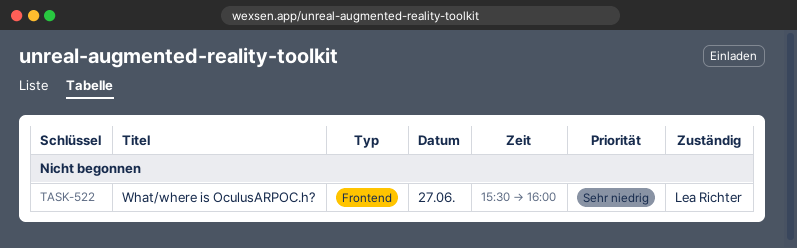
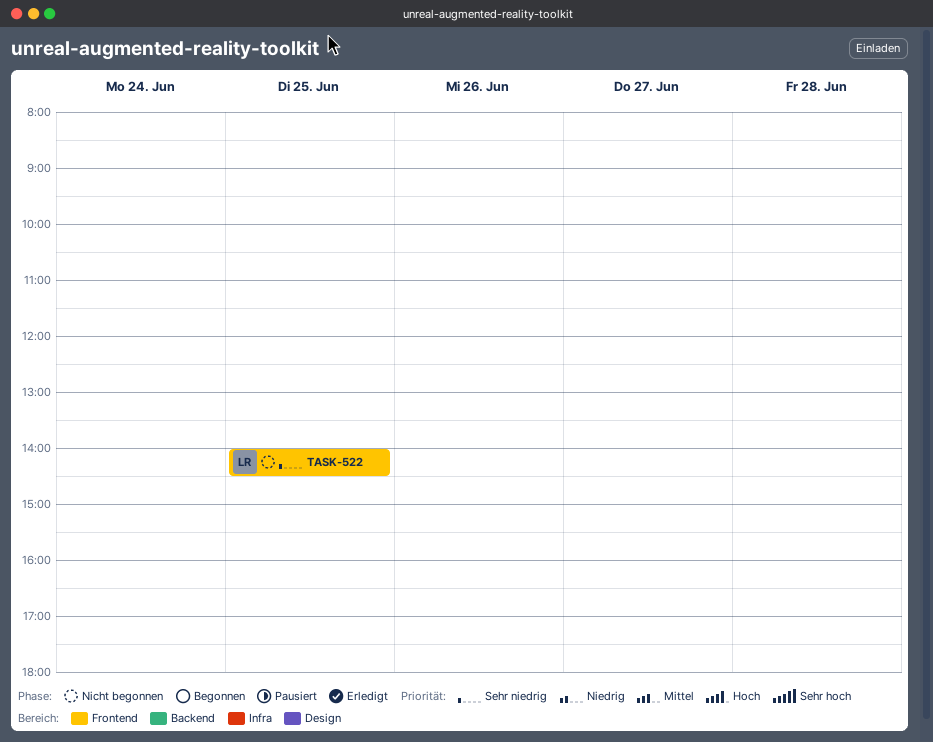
TASK-522, day: Jun 27 -> Jun 25
TASK-522, begins: 15:30 -> 14:00
TASK-522, ends: 16:00 -> 14:30

